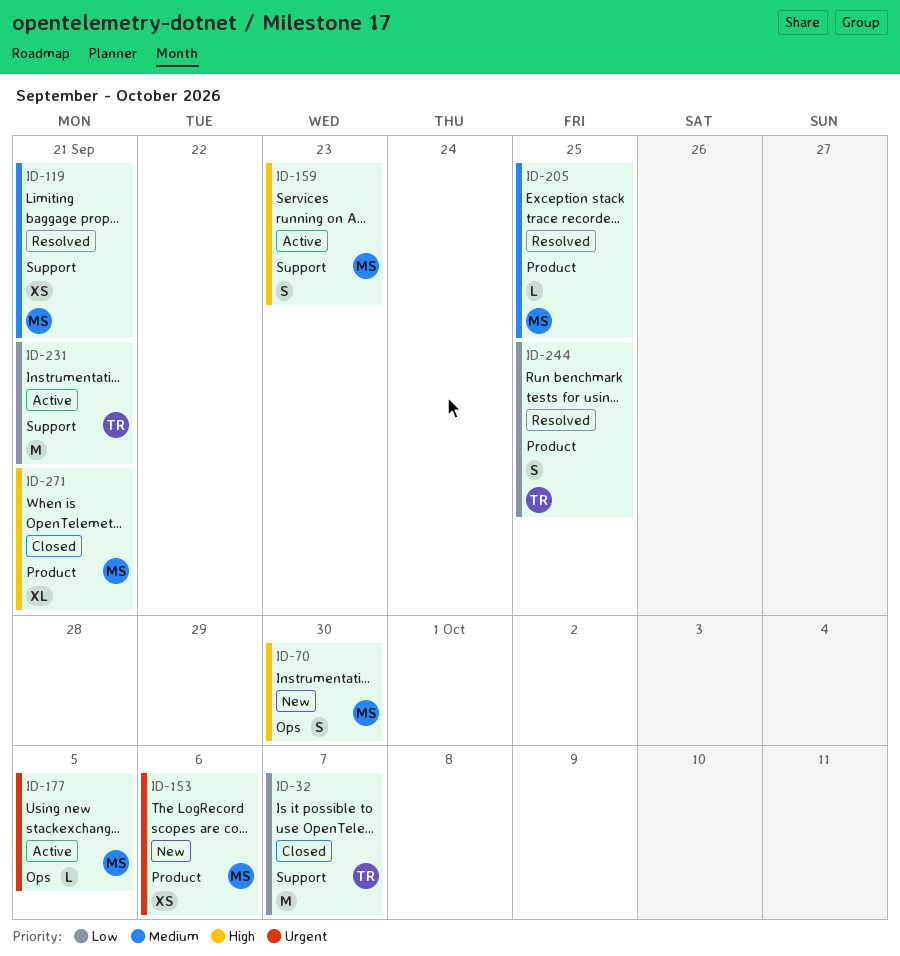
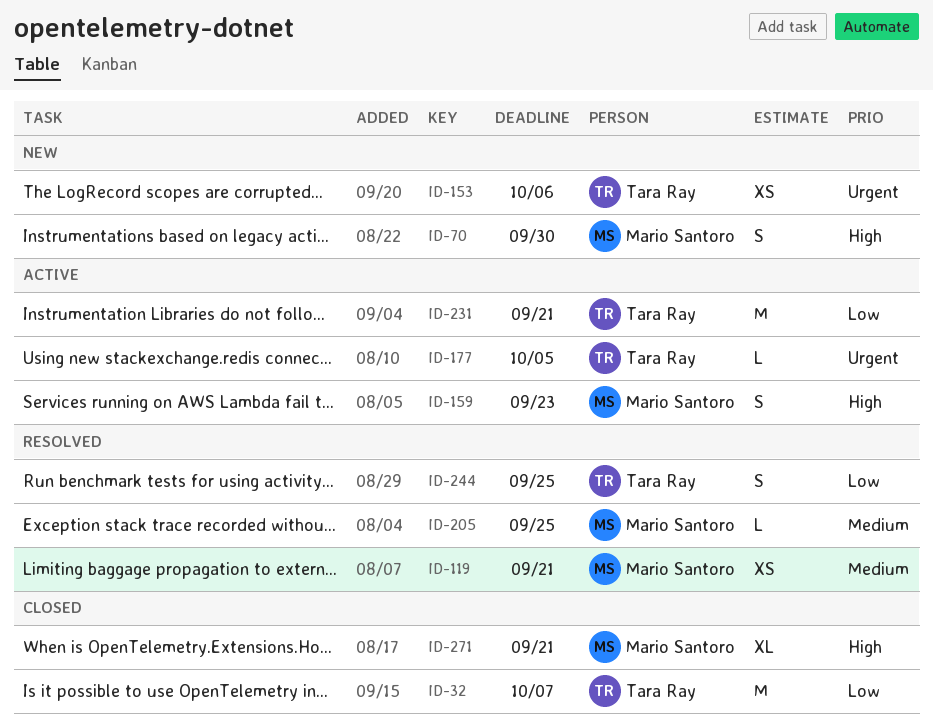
ID-153, owner: Mario Santoro -> Tara Ray
ID-177, owner: Mario Santoro -> Tara Ray

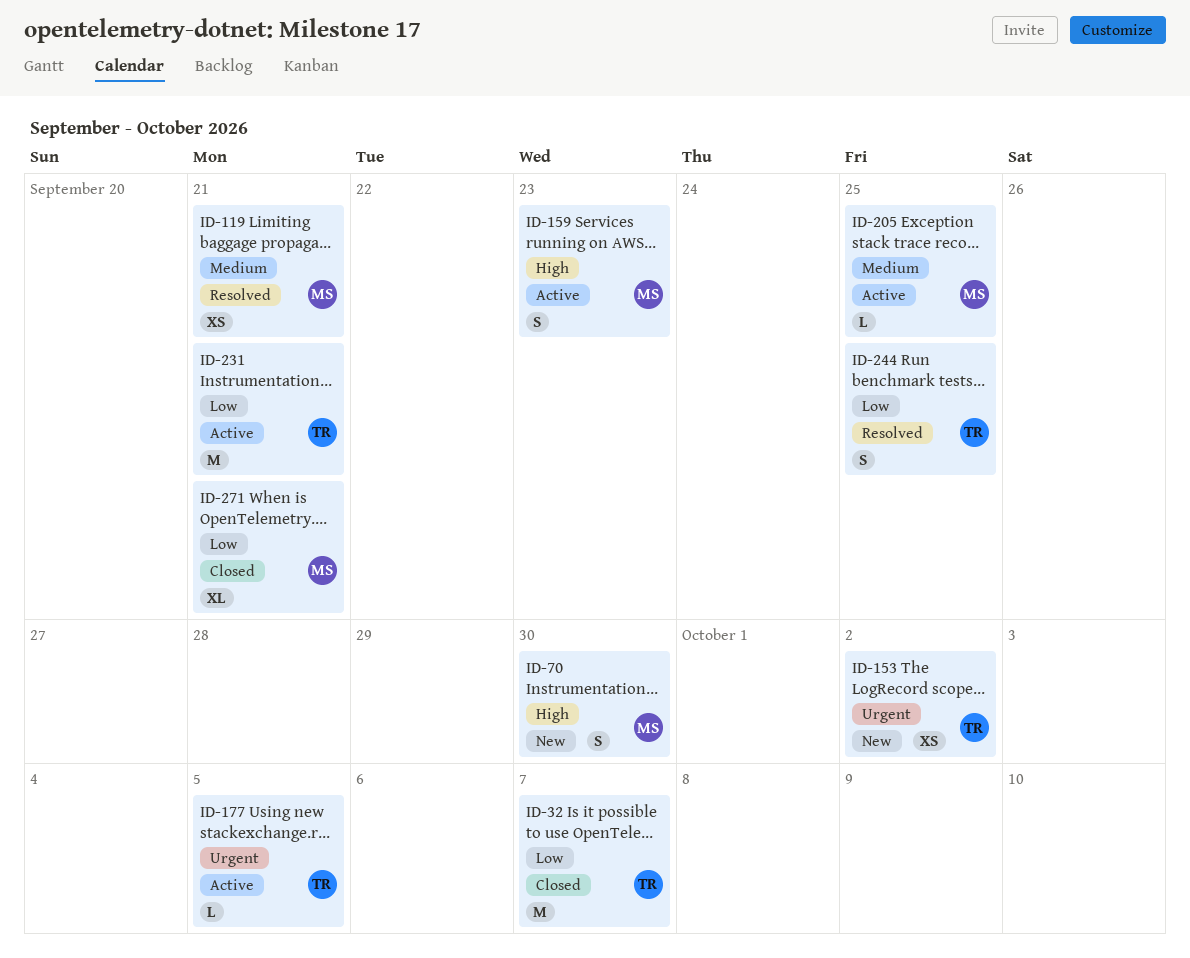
ID-153, due: Oct 6 -> Oct 2
ID-205, status: Resolved -> Active
ID-271, priority: High -> Low

